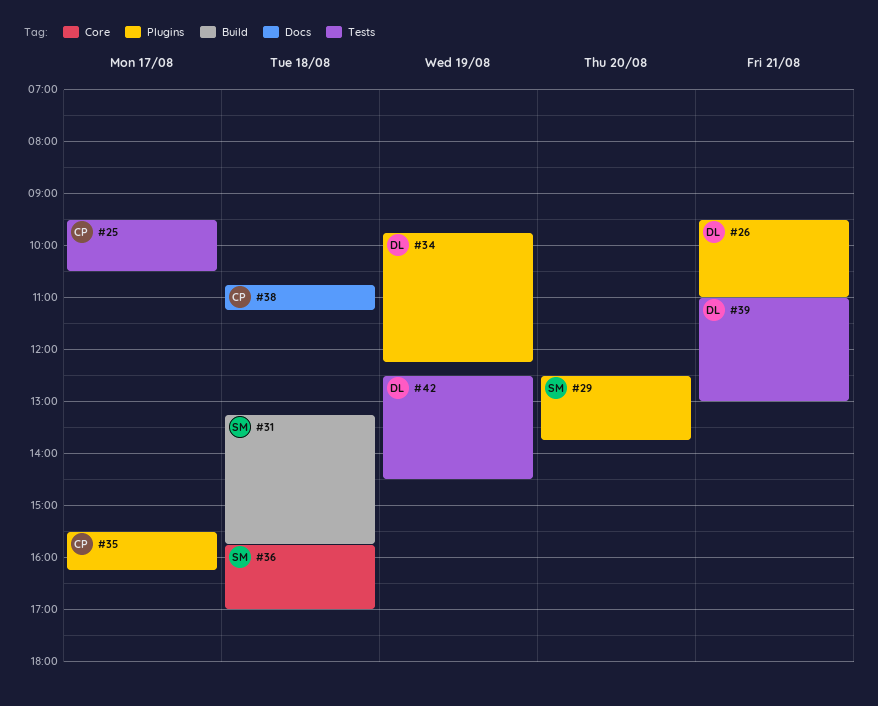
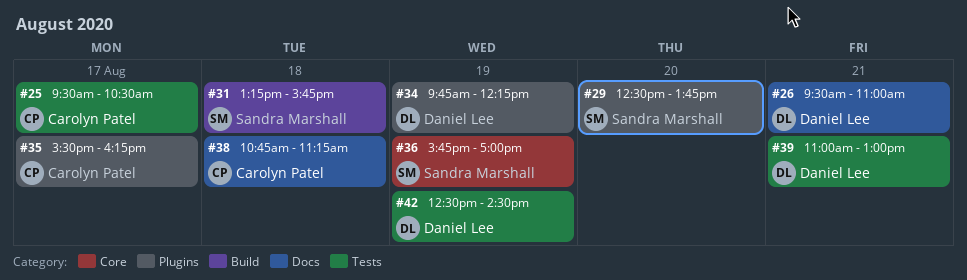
#26, label: Plugins -> Docs
#36, day: Aug 18 -> Aug 19

